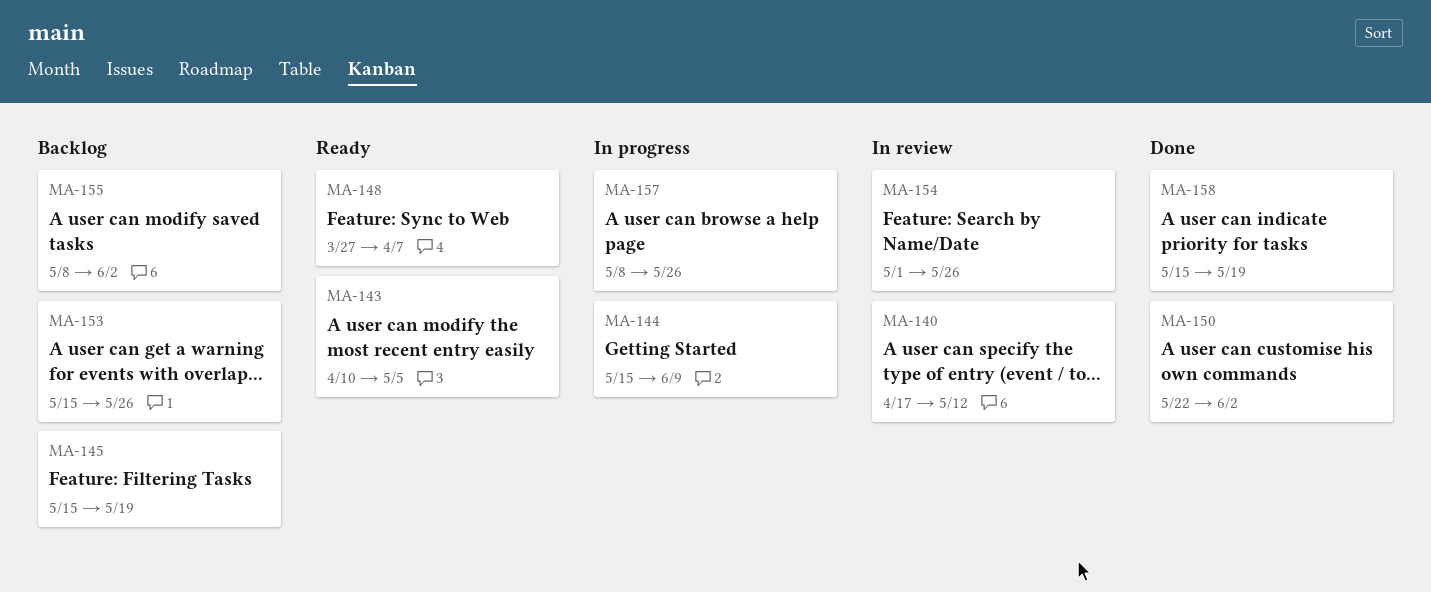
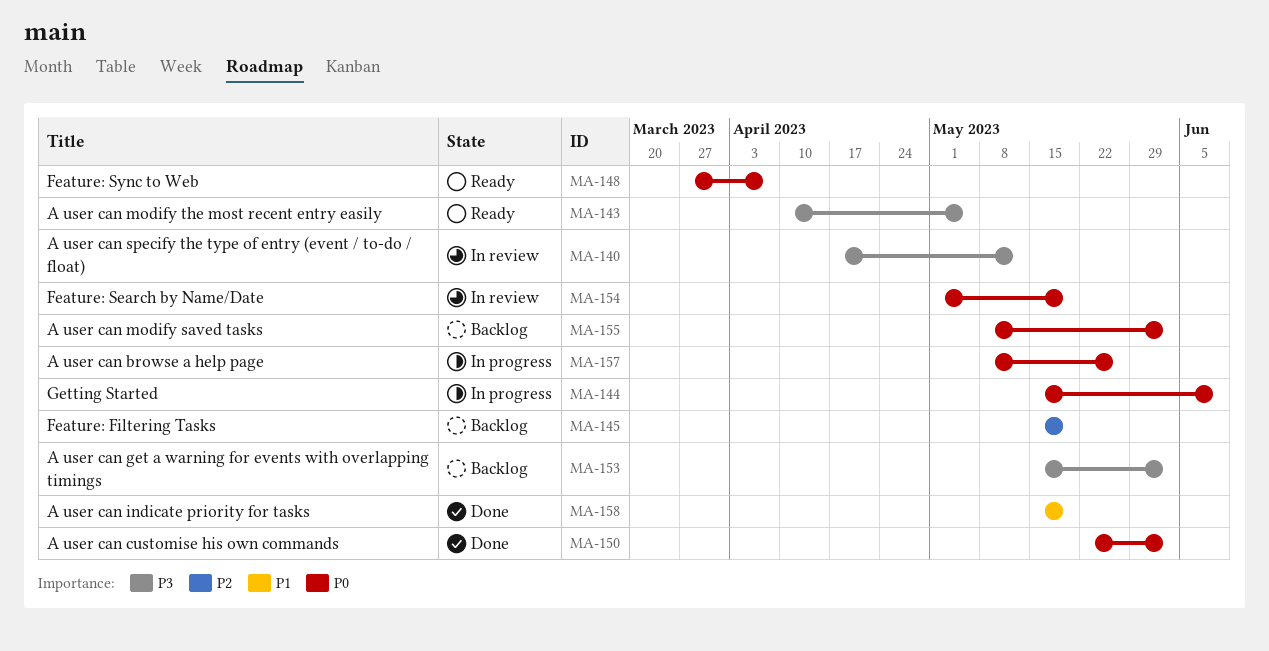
MA-153, due: May 26 -> Jun 2
MA-154, due: May 26 -> May 19

